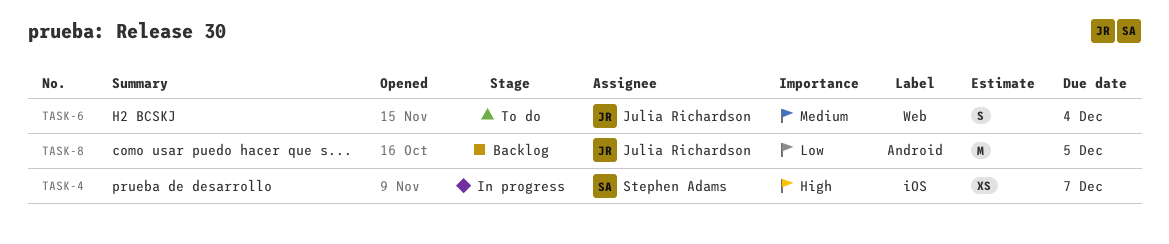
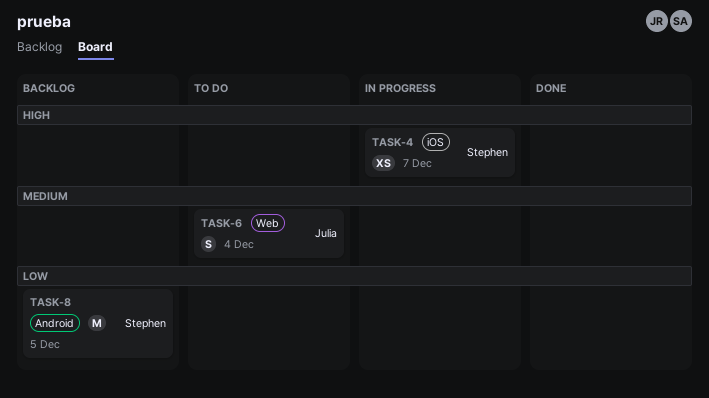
TASK-8, owner: Julia Richardson -> Stephen Adams

